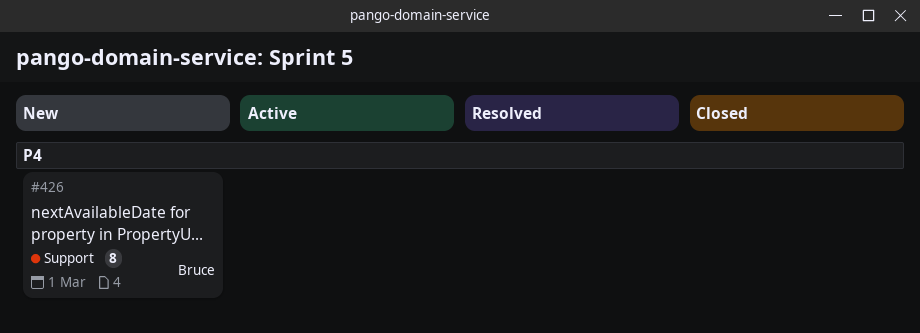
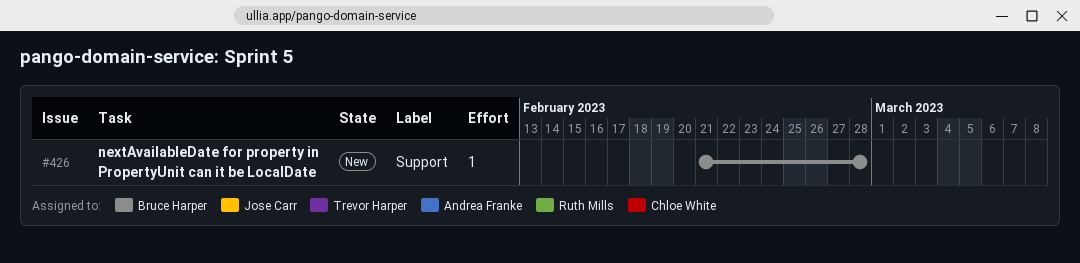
#426, estimate: 8 -> 1
#426, due: Mar 1 -> Feb 28

